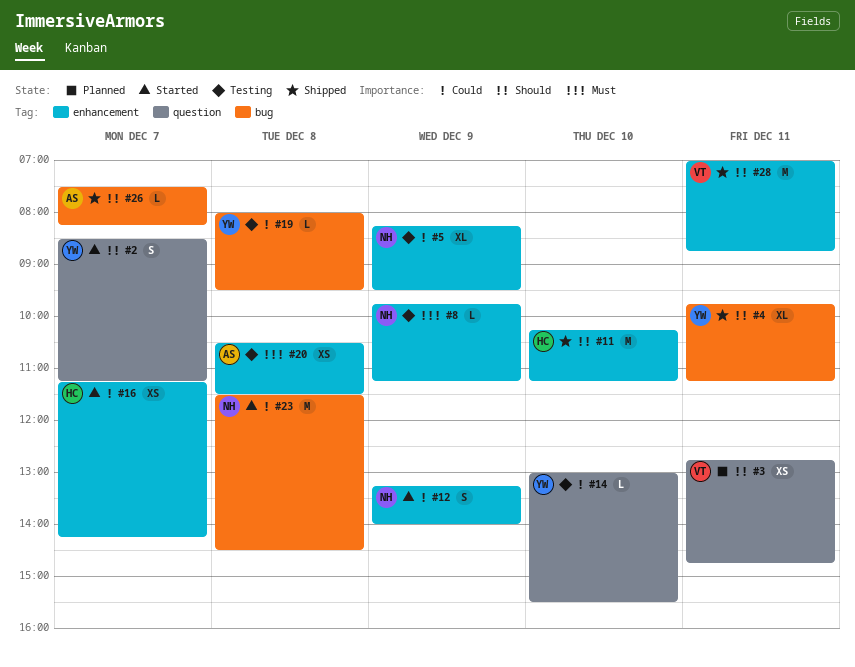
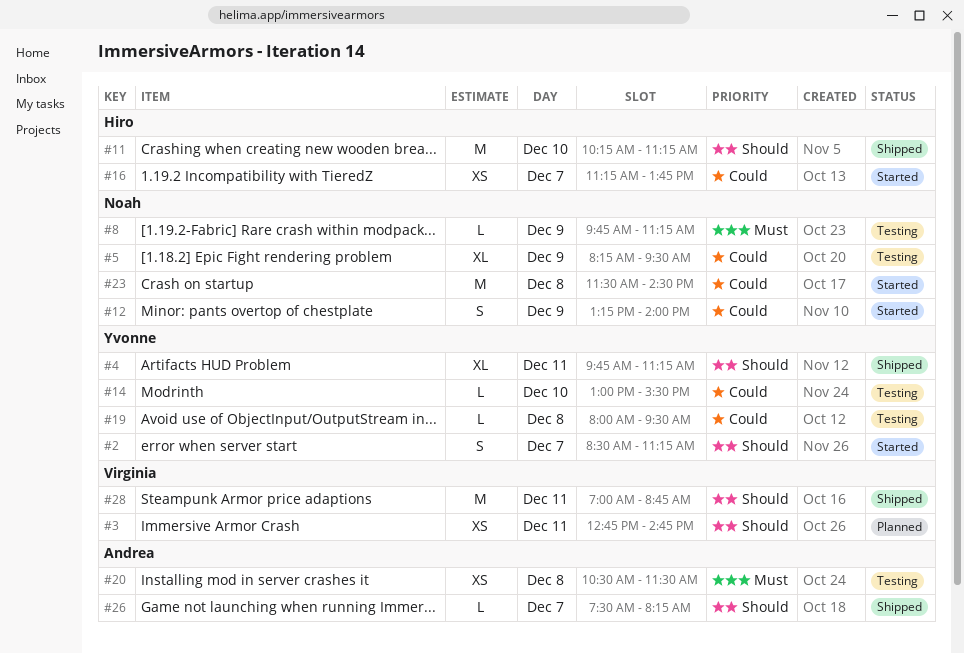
#16, ends: 14:15 -> 13:45

